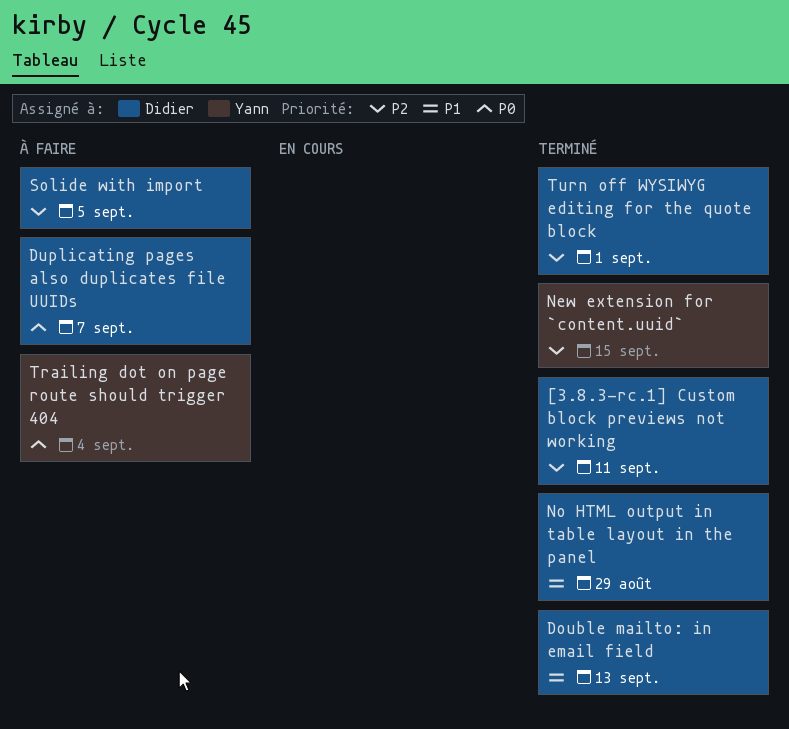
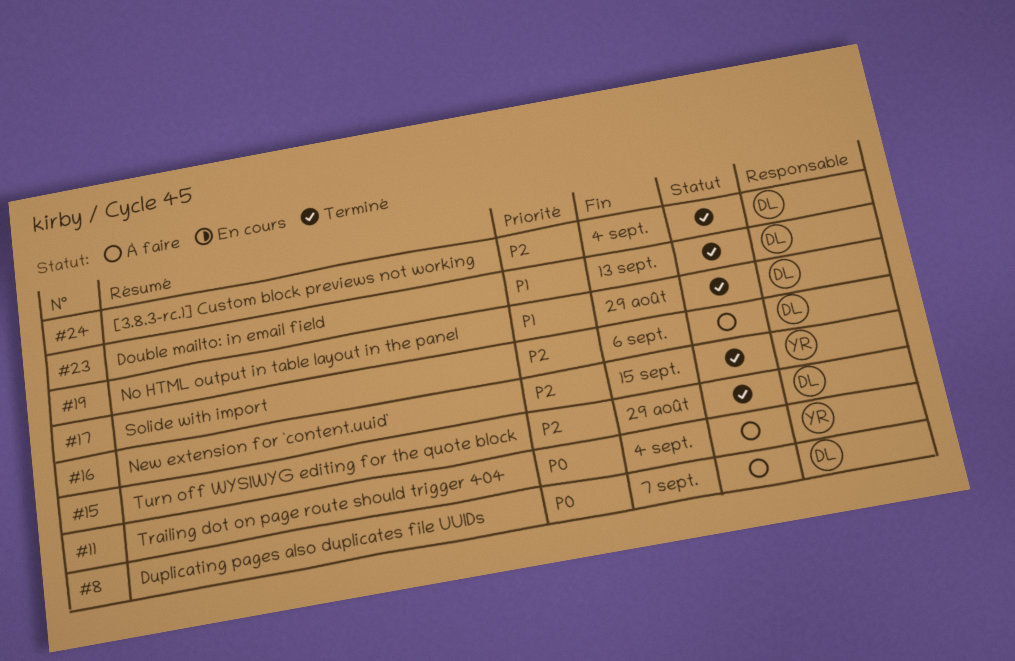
[3.8.3-rc.1] Custom block previews not working, due: Sep 11 -> Sep 4
Solide with import, due: Sep 5 -> Sep 6
Turn off WYSIWYG editing for the quote block, due: Sep 1 -> Aug 29

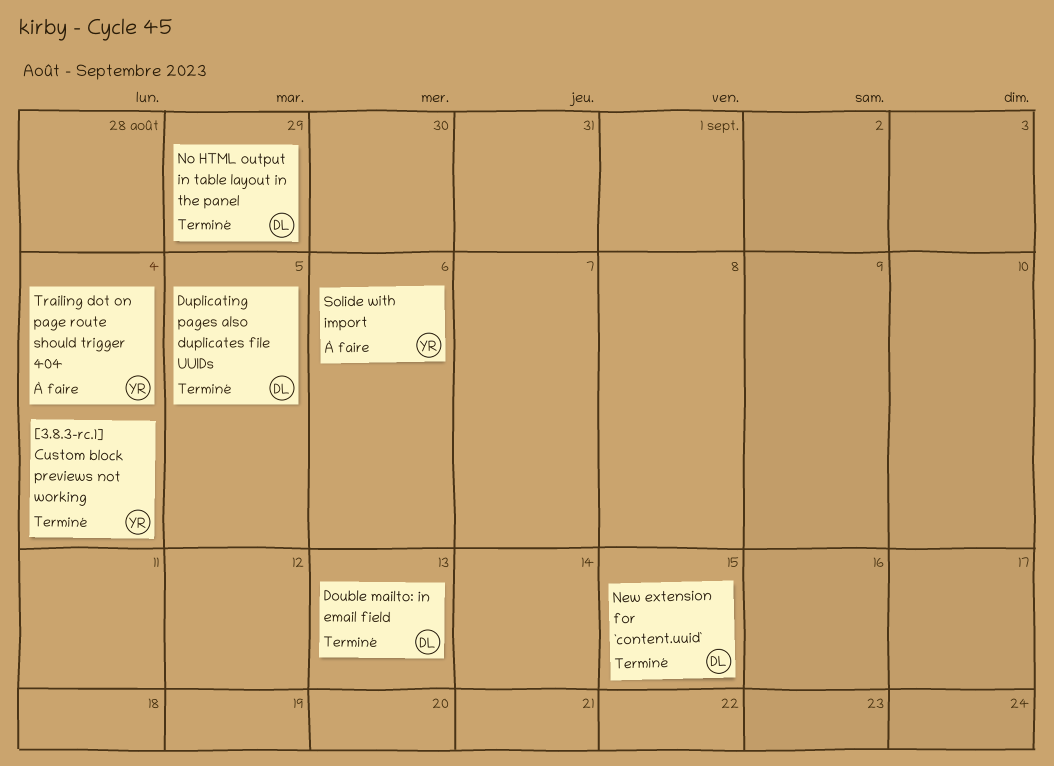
[3.8.3-rc.1] Custom block previews not working, owner: DL -> YR
Duplicating pages also duplicates file UUIDs, status: À faire -> Terminé
Duplicating pages also duplicates file UUIDs, due: Sep 7 -> Sep 5
New extension for `content.uuid`, owner: YR -> DL
Solide with import, owner: DL -> YR
Turn off WYSIWYG editing for the quote block: present -> none

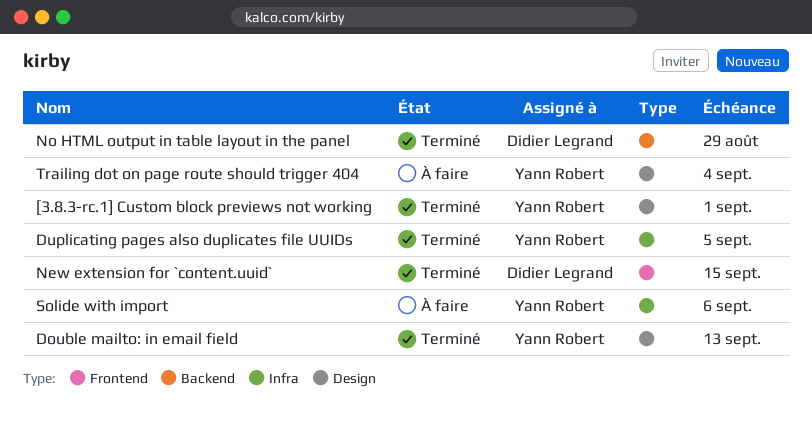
[3.8.3-rc.1] Custom block previews not working, due: Sep 4 -> Sep 1
Double mailto: in email field, owner: Didier Legrand -> Yann Robert
Duplicating pages also duplicates file UUIDs, owner: Didier Legrand -> Yann Robert

